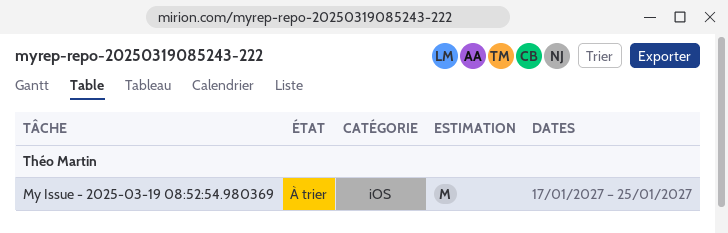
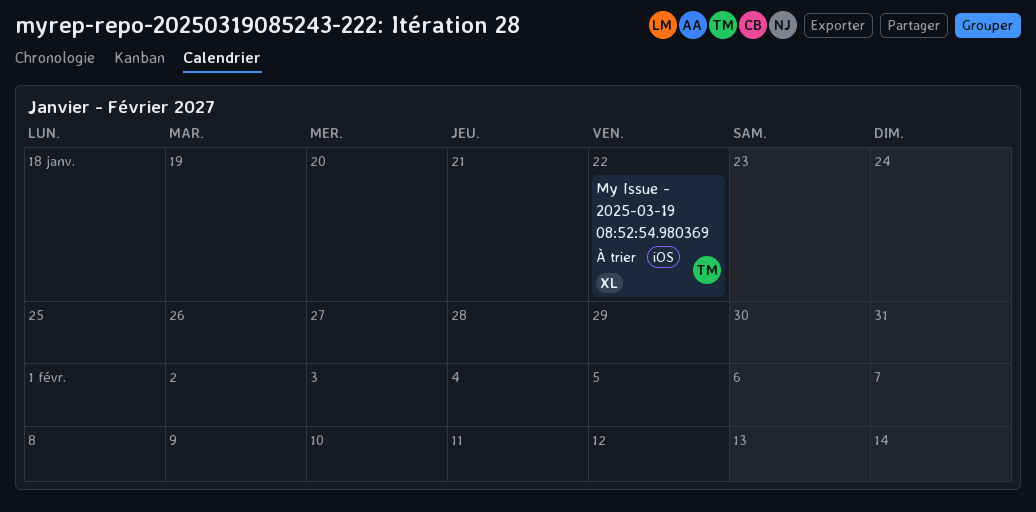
My Issue - 2025-03-19 08:52:54.980369, estimate: M -> XL
My Issue - 2025-03-19 08:52:54.980369, due: Jan 25 -> Jan 22

